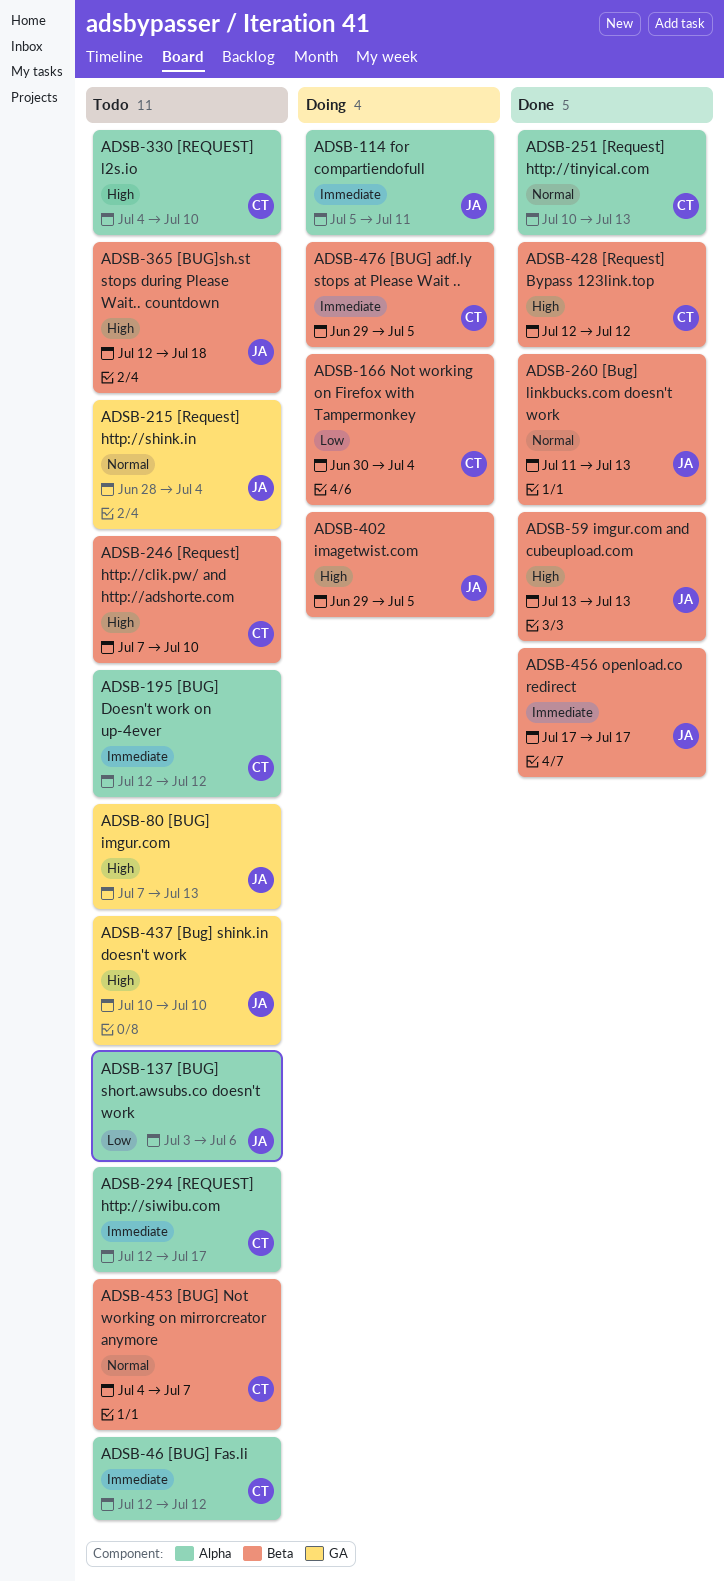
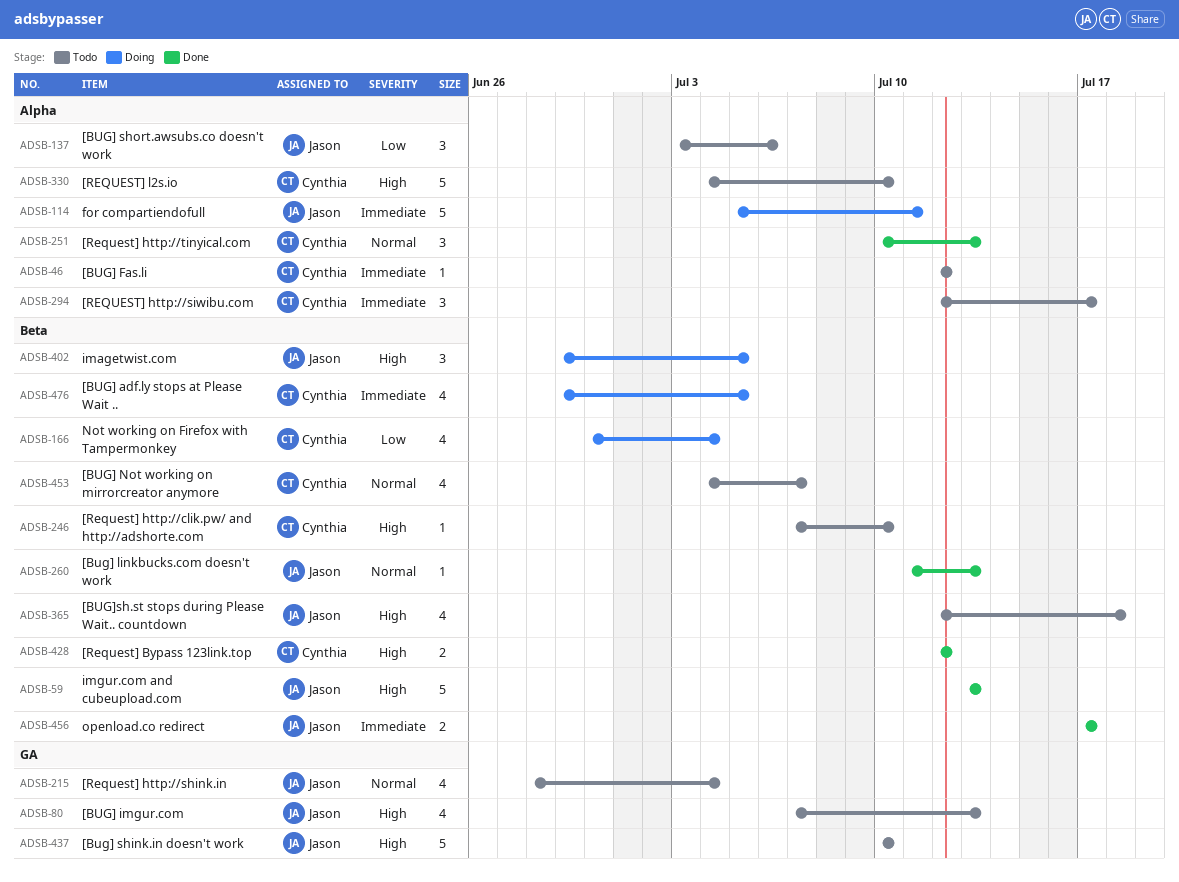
ADSB-195: present -> none

